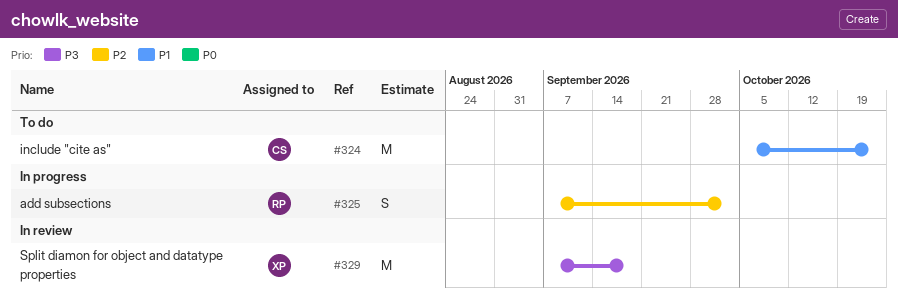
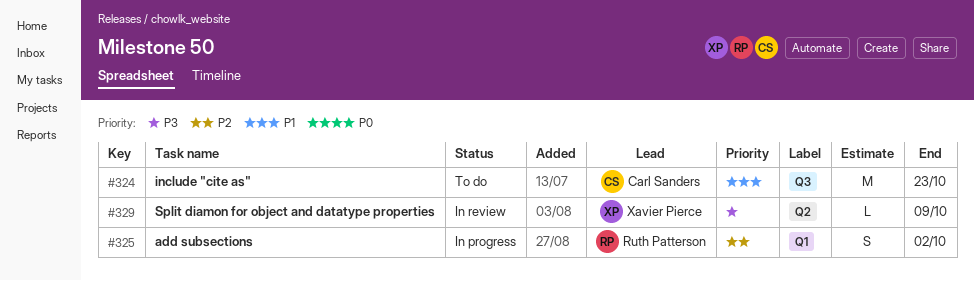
#329, estimate: M -> L
#329, due: Sep 18 -> Oct 9

